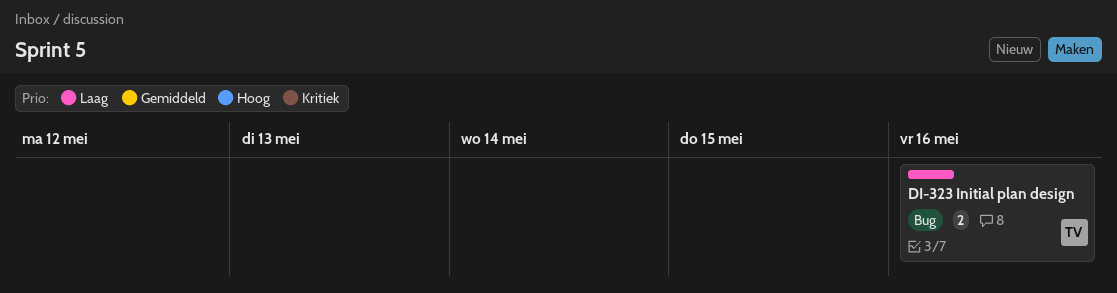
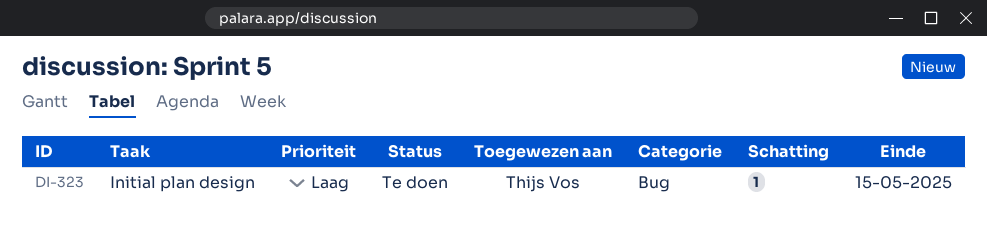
DI-323, estimate: 2 -> 1
DI-323, due: May 16 -> May 15

